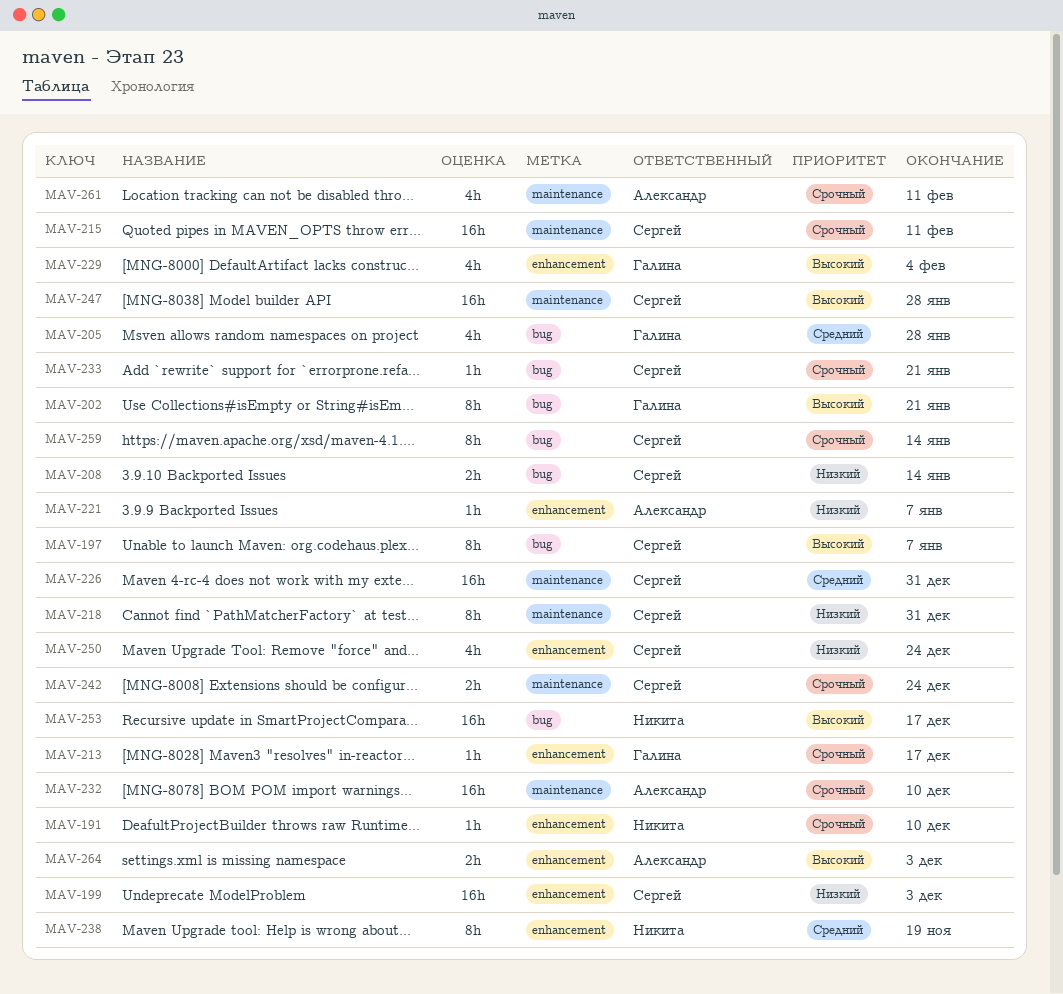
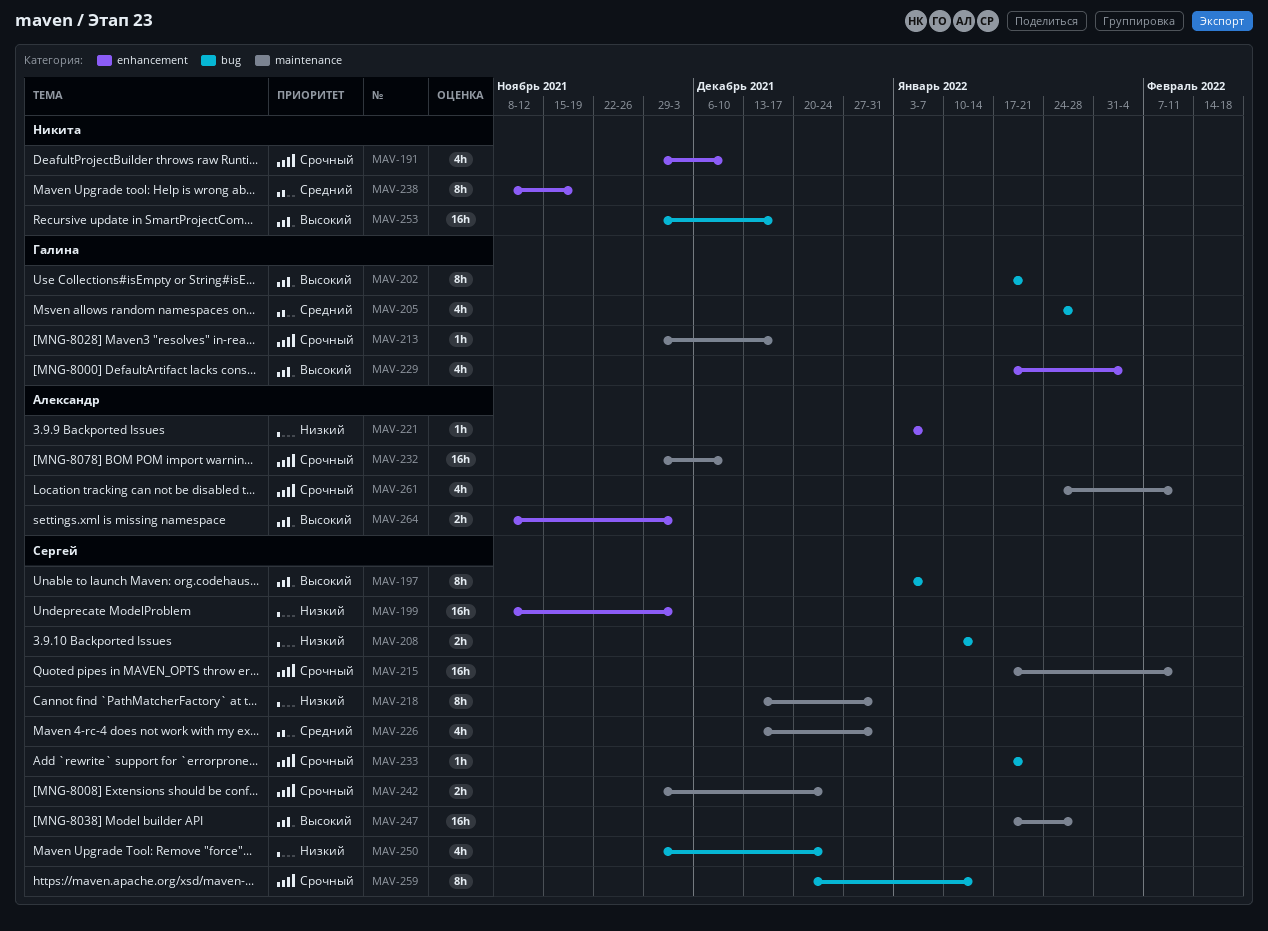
MAV-191, estimate: 1h -> 4h
MAV-213, label: enhancement -> maintenance
MAV-226, estimate: 16h -> 4h
MAV-250, label: enhancement -> bug

